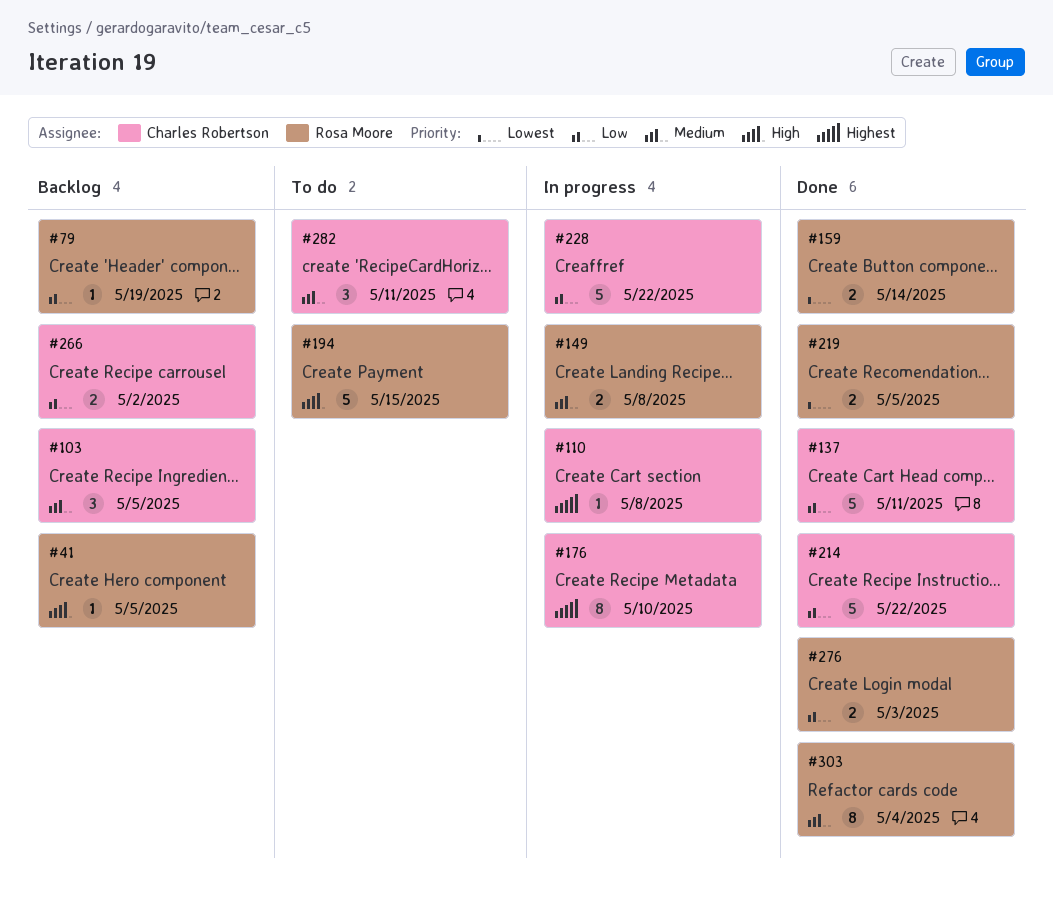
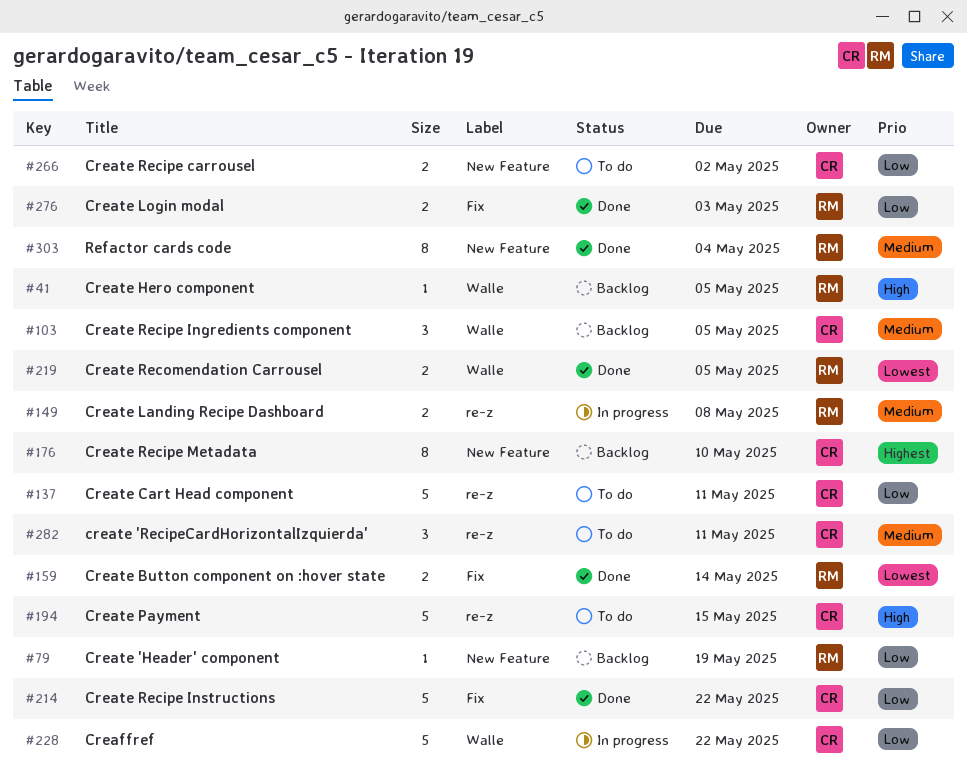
#110: present -> none
#137, status: Done -> To do
#176, status: In progress -> Backlog
#194, owner: Rosa Moore -> Charles Robertson
#266, status: Backlog -> To do

